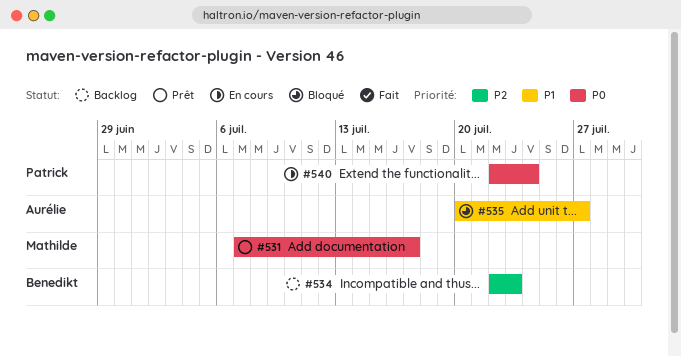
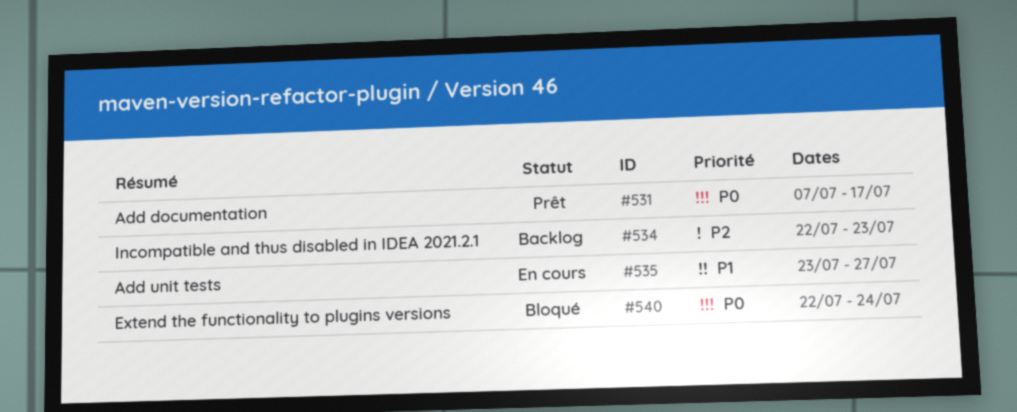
#535, status: Bloqué -> En cours
#535, start: Jul 20 -> Jul 23
#540, status: En cours -> Bloqué

